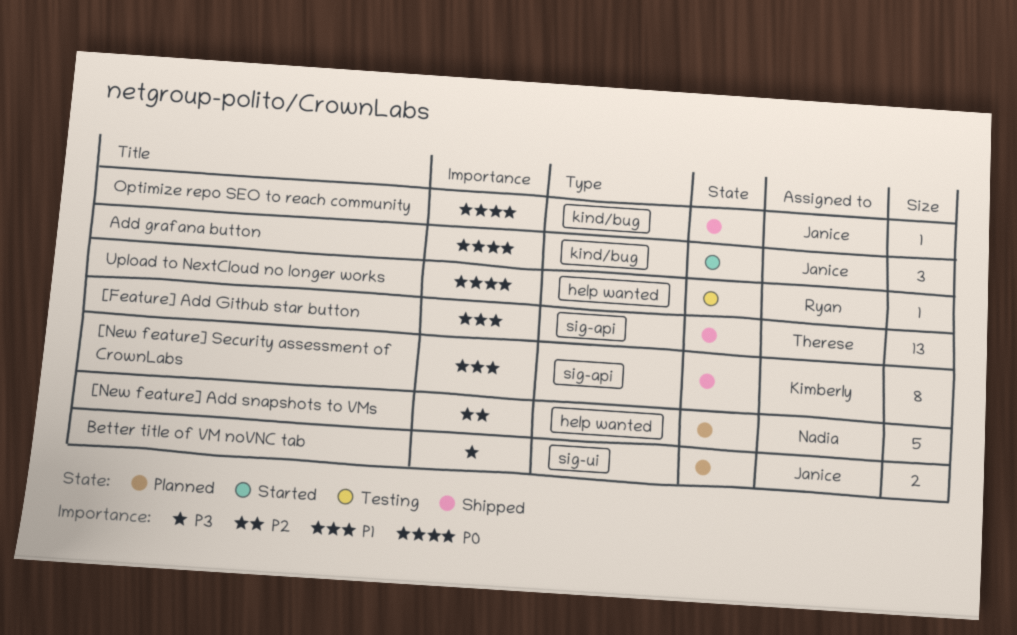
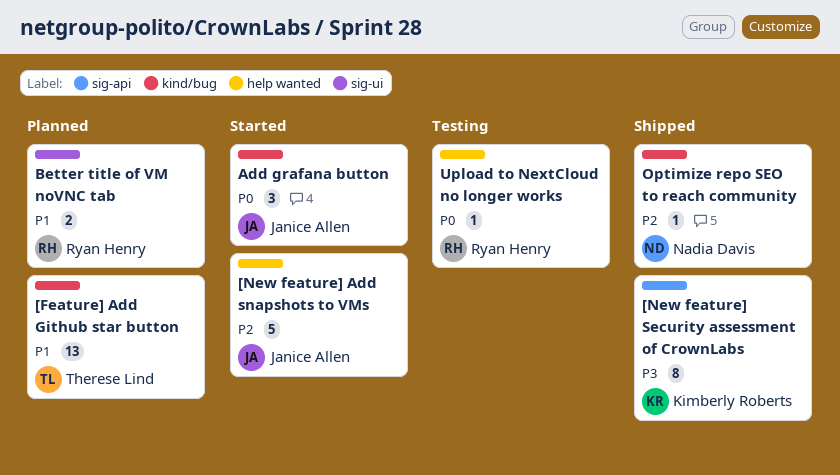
[Feature] Add Github star button, status: Shipped -> Planned
[Feature] Add Github star button, label: sig-api -> kind/bug
[New feature] Add snapshots to VMs, status: Planned -> Started
[New feature] Add snapshots to VMs, owner: Nadia Davis -> Janice Allen
[New feature] Security assessment of CrownLabs, priority: P1 -> P3
Better title of VM noVNC tab, owner: Janice Allen -> Ryan Henry
Better title of VM noVNC tab, priority: P3 -> P1
Optimize repo SEO to reach community, owner: Janice Allen -> Nadia Davis
Optimize repo SEO to reach community, priority: P0 -> P2

